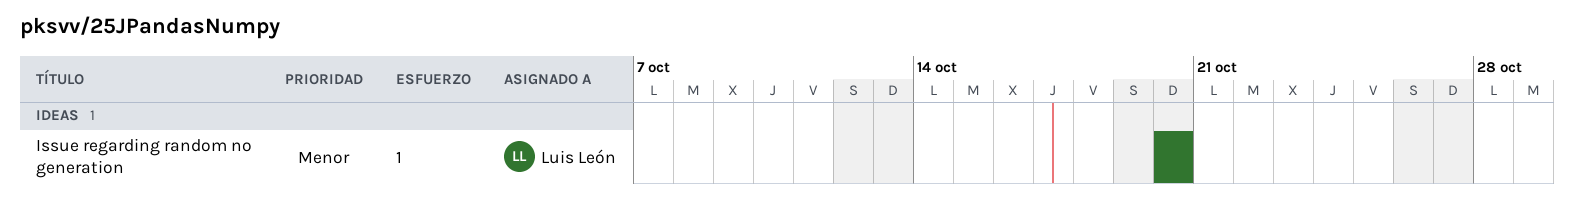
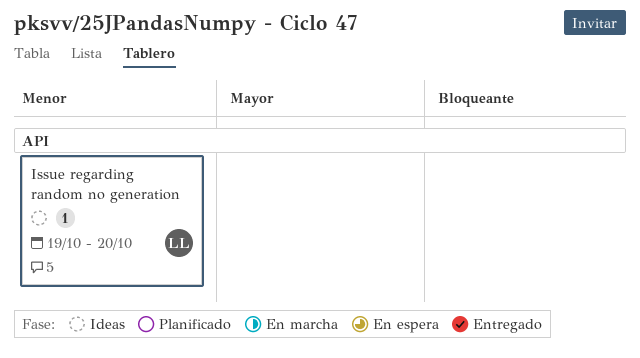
Issue regarding random no generation, start: Oct 20 -> Oct 19

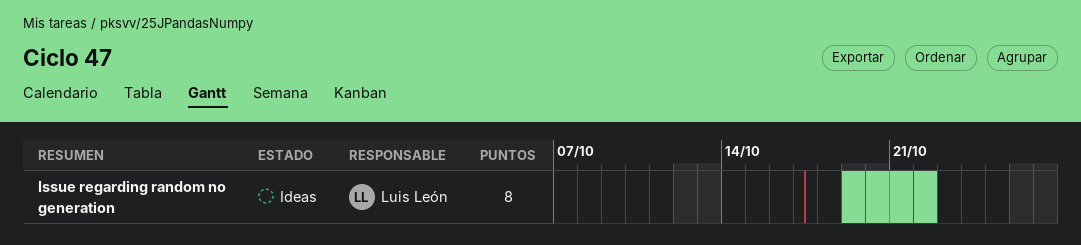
Issue regarding random no generation, estimate: 1 -> 8
Issue regarding random no generation, due: Oct 20 -> Oct 22

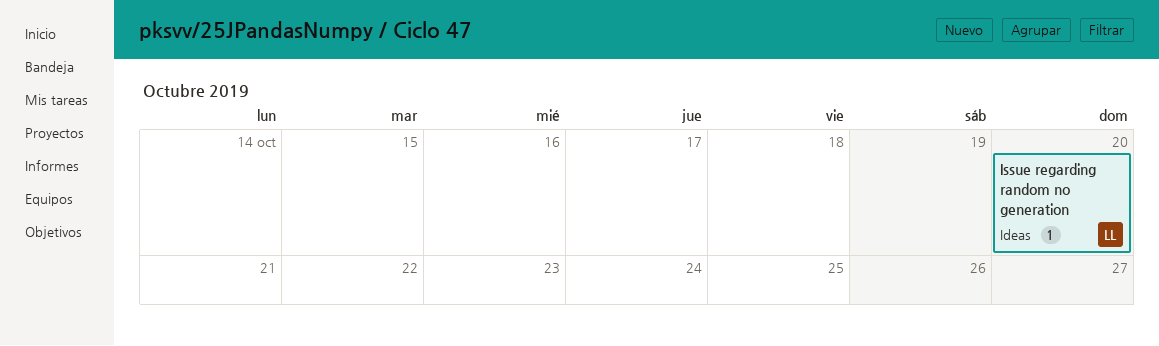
Issue regarding random no generation, estimate: 8 -> 1
Issue regarding random no generation, due: Oct 22 -> Oct 20

